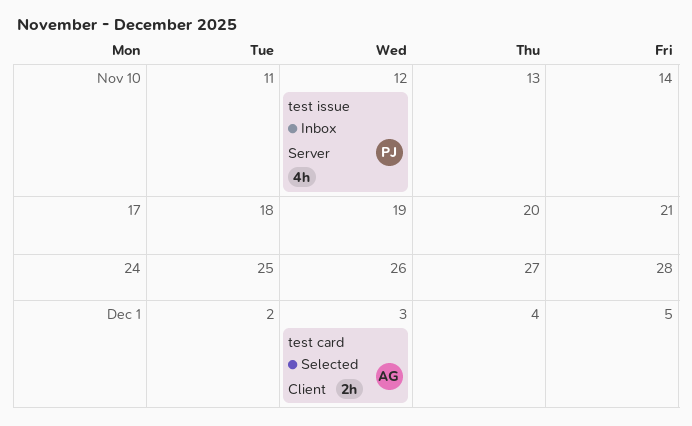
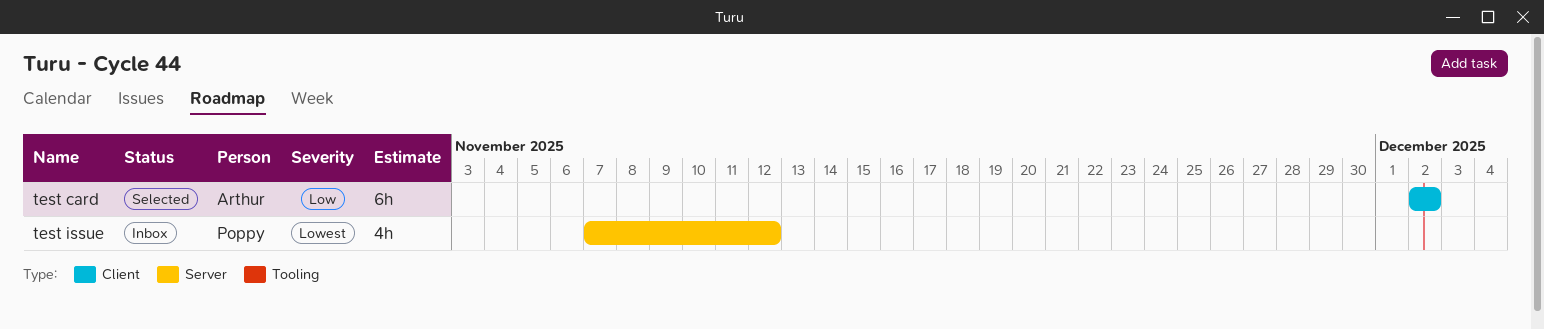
test card, estimate: 2h -> 6h
test card, due: Dec 3 -> Dec 2

